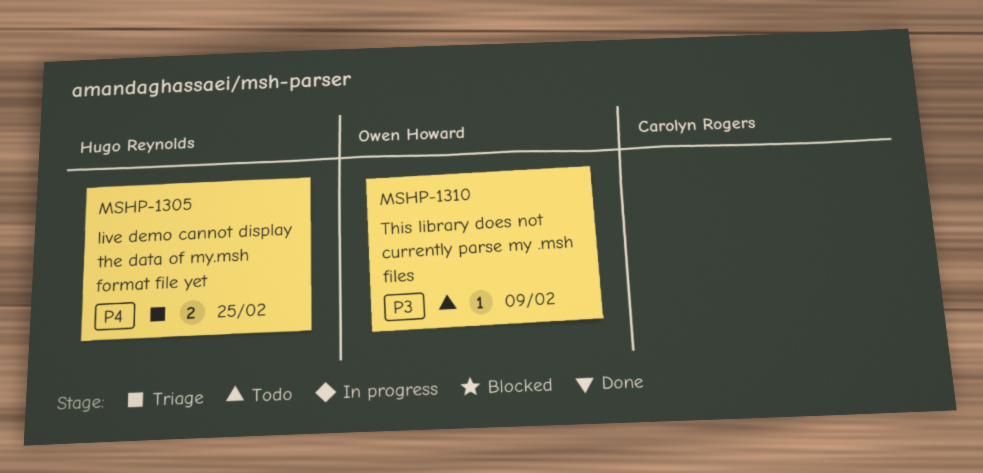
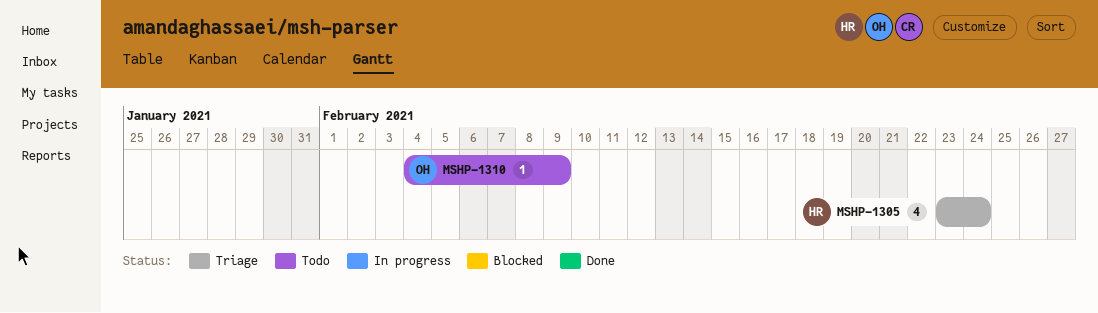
MSHP-1305, estimate: 2 -> 4
MSHP-1305, due: Feb 25 -> Feb 24

